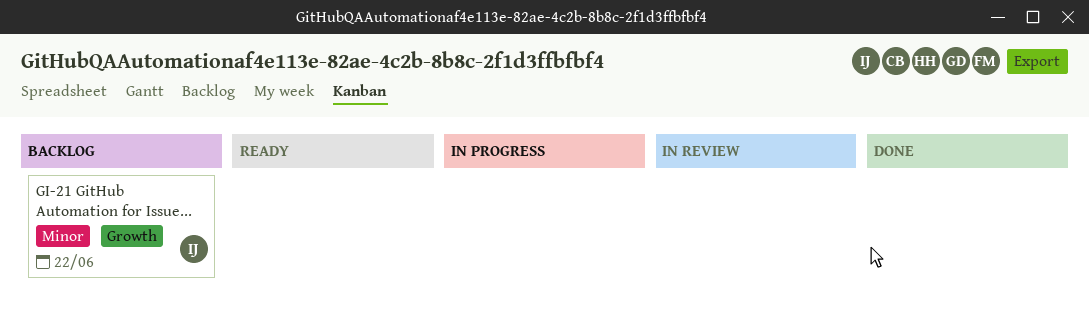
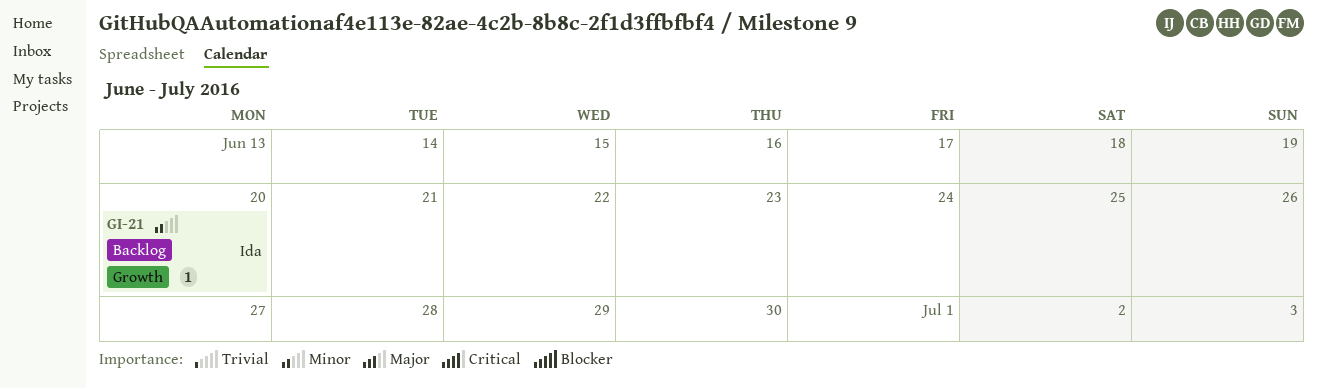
GI-21, due: Jun 22 -> Jun 20

